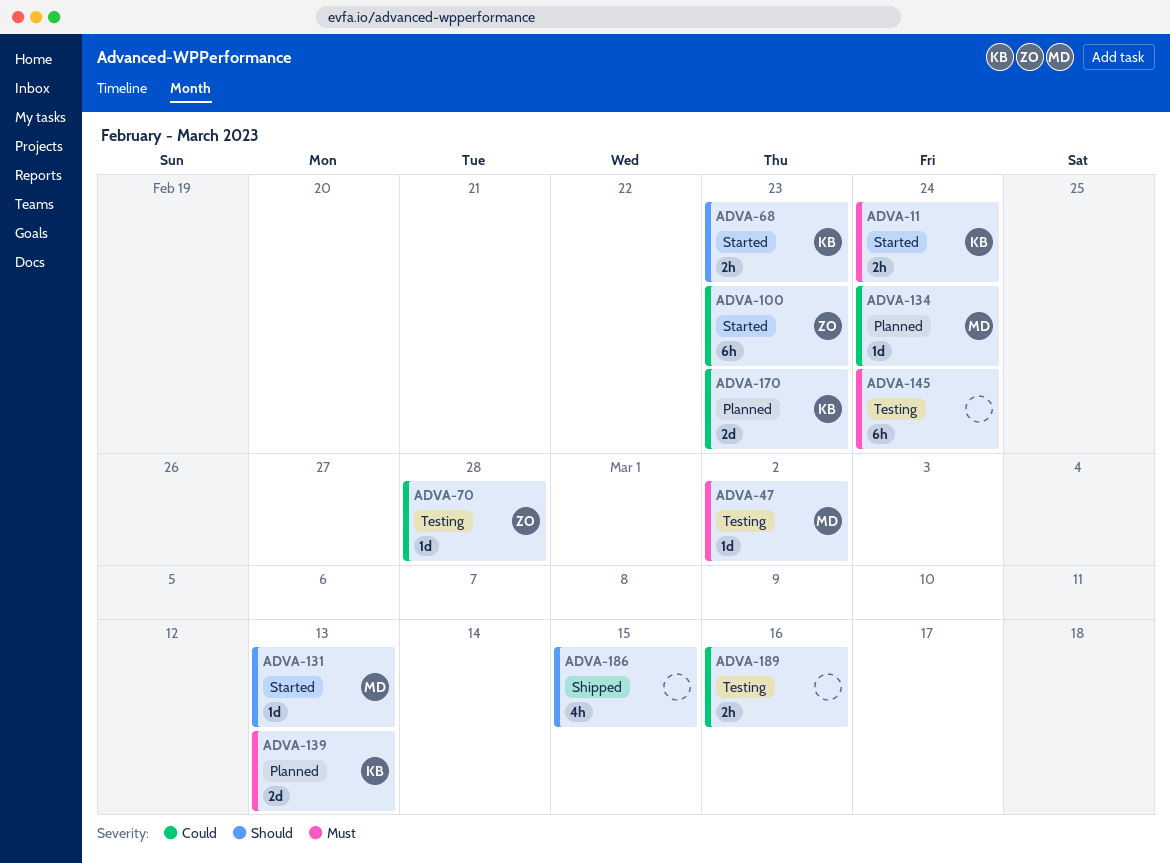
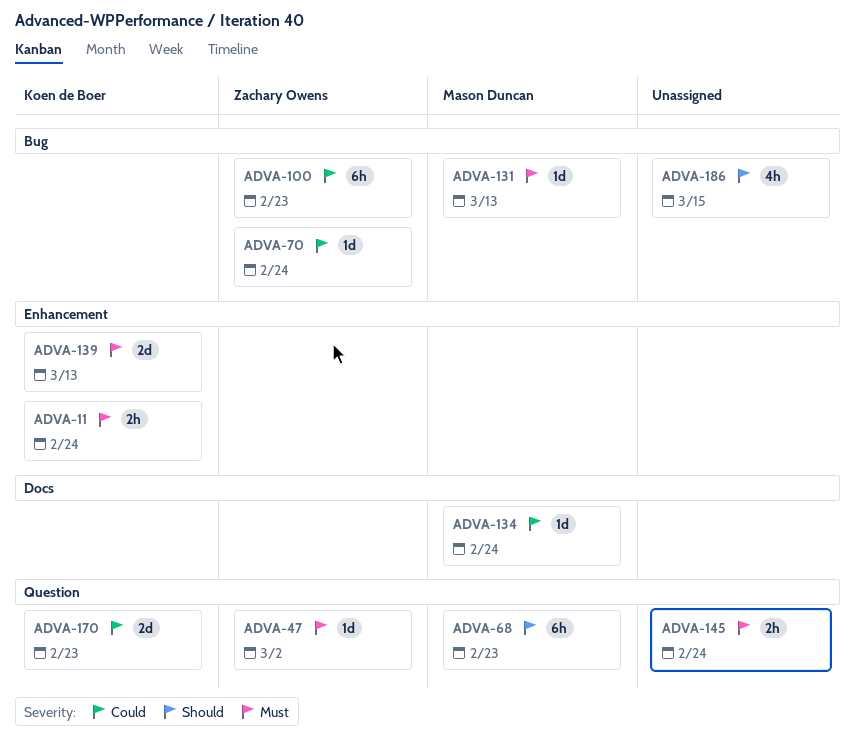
ADVA-47, owner: Mason Duncan -> Zachary Owens
ADVA-68, owner: Koen de Boer -> Mason Duncan
ADVA-68, estimate: 2h -> 6h
ADVA-70, due: Feb 28 -> Feb 24
ADVA-131, priority: Should -> Must
ADVA-145, estimate: 6h -> 2h
ADVA-189: present -> none

